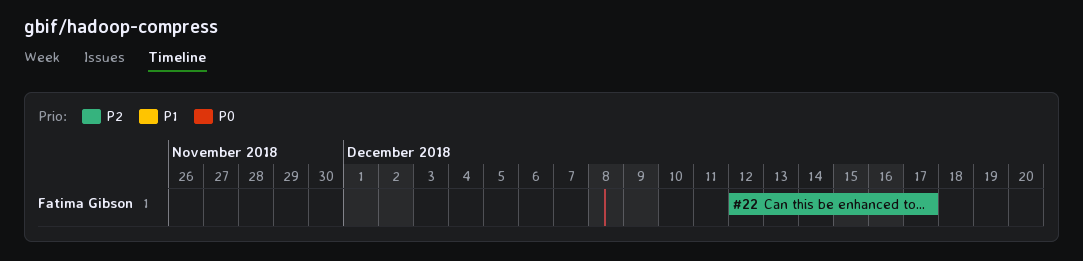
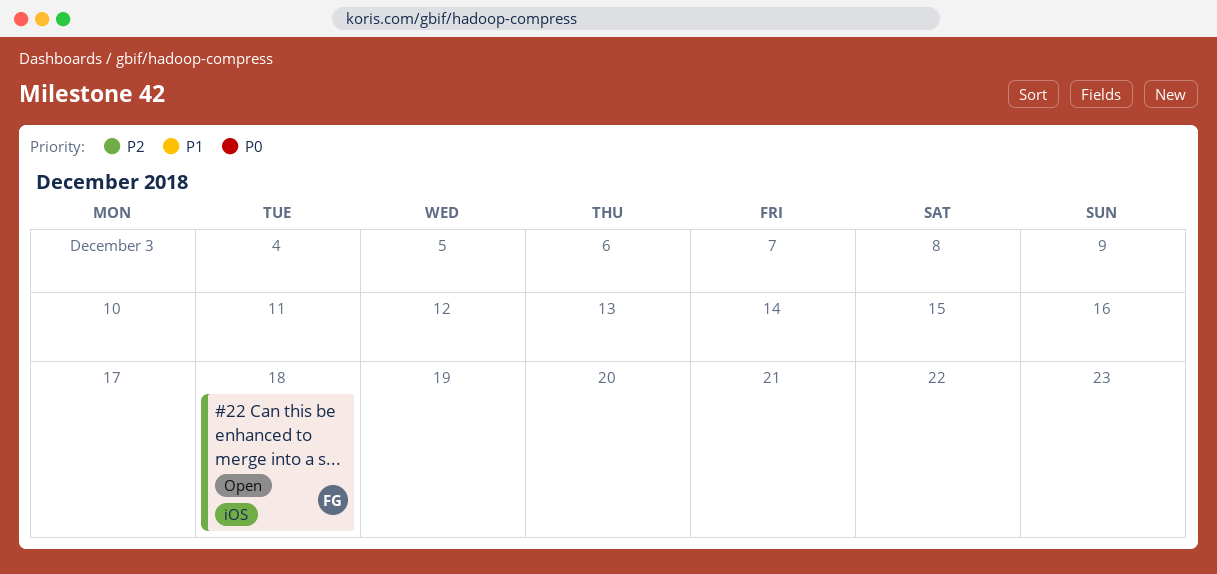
#22, due: Dec 17 -> Dec 18

